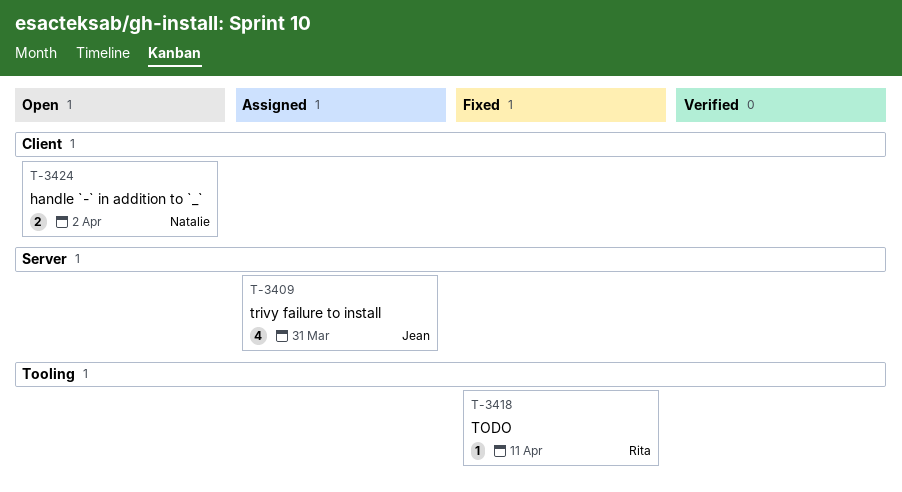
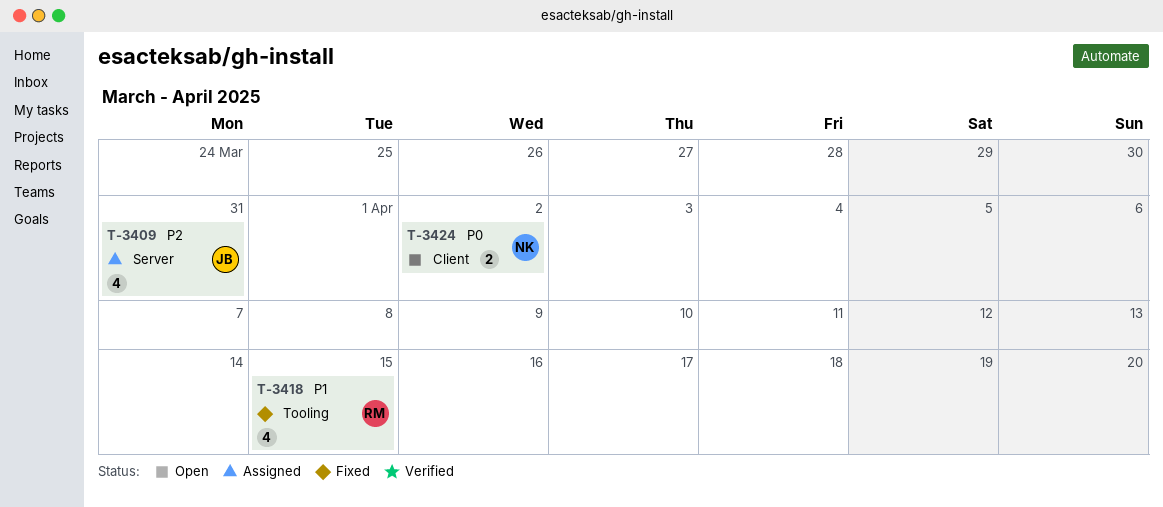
T-3418, estimate: 1 -> 4
T-3418, due: Apr 11 -> Apr 15

